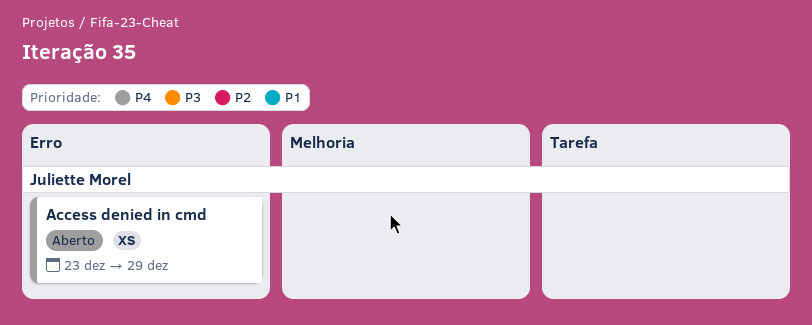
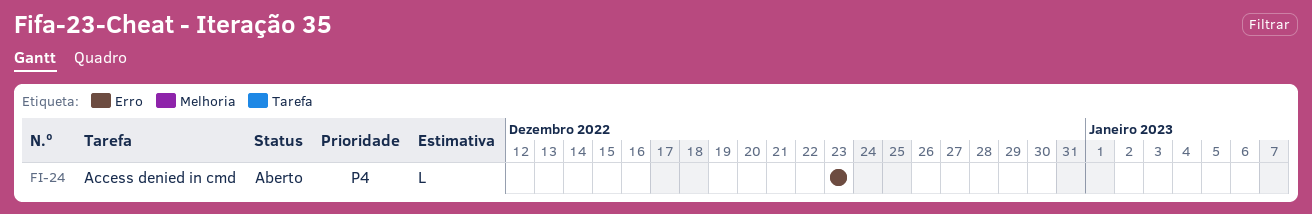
Access denied in cmd, estimate: XS -> L
Access denied in cmd, due: Dec 29 -> Dec 23

